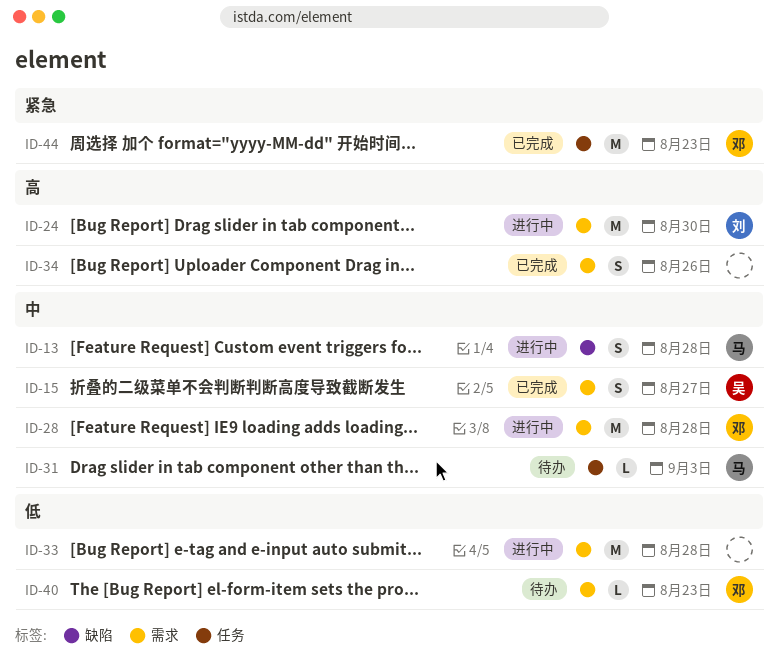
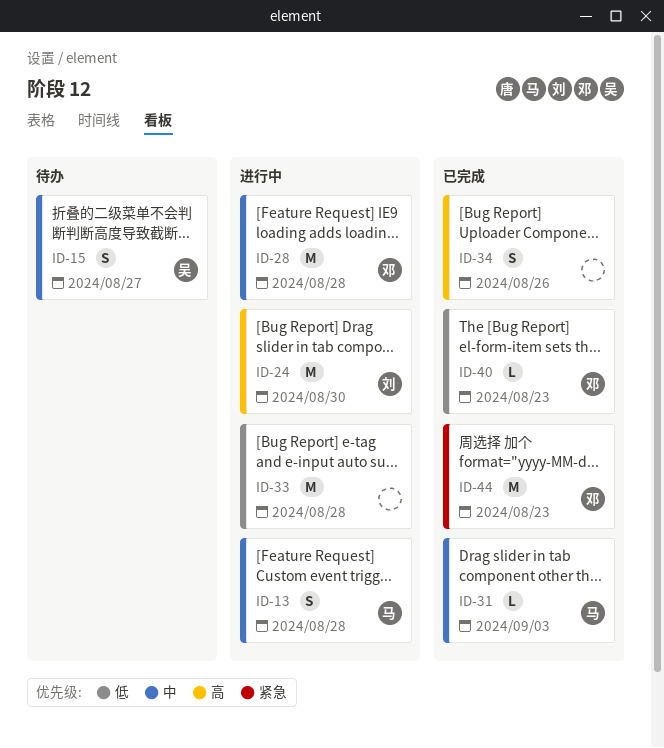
ID-15, status: 已完成 -> 待办
ID-31, status: 待办 -> 已完成
ID-40, status: 待办 -> 已完成

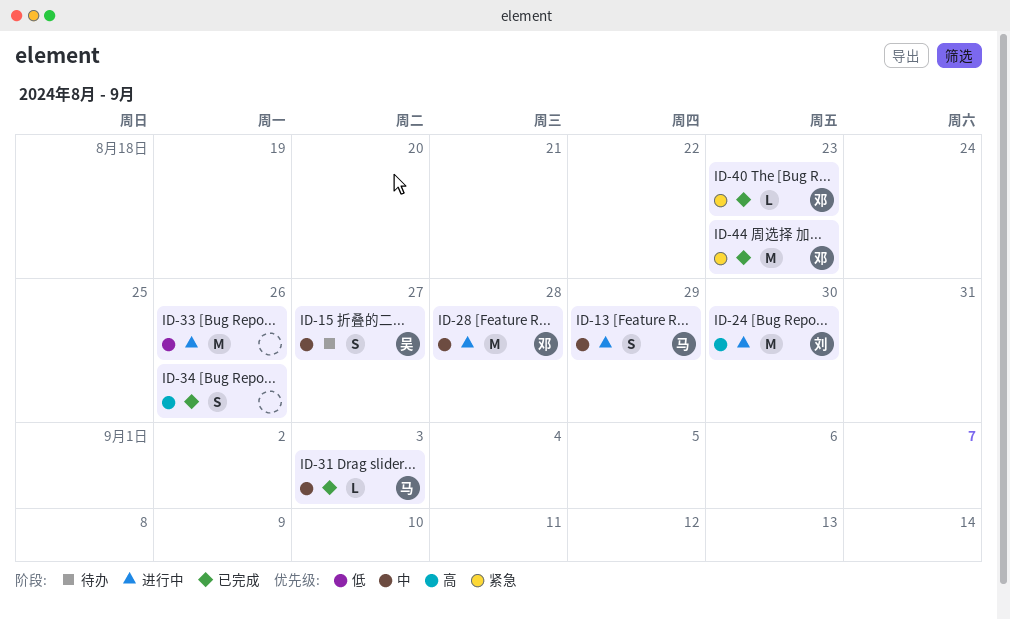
ID-13, due: Aug 28 -> Aug 29
ID-33, due: Aug 28 -> Aug 26
ID-40, priority: 低 -> 紧急

